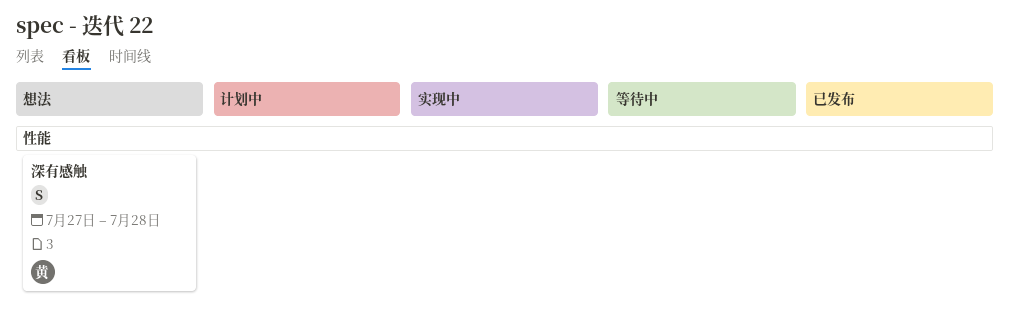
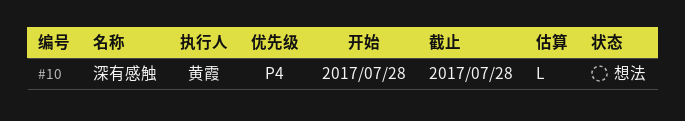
深有感触, estimate: S -> L
深有感触, start: Jul 27 -> Jul 28

